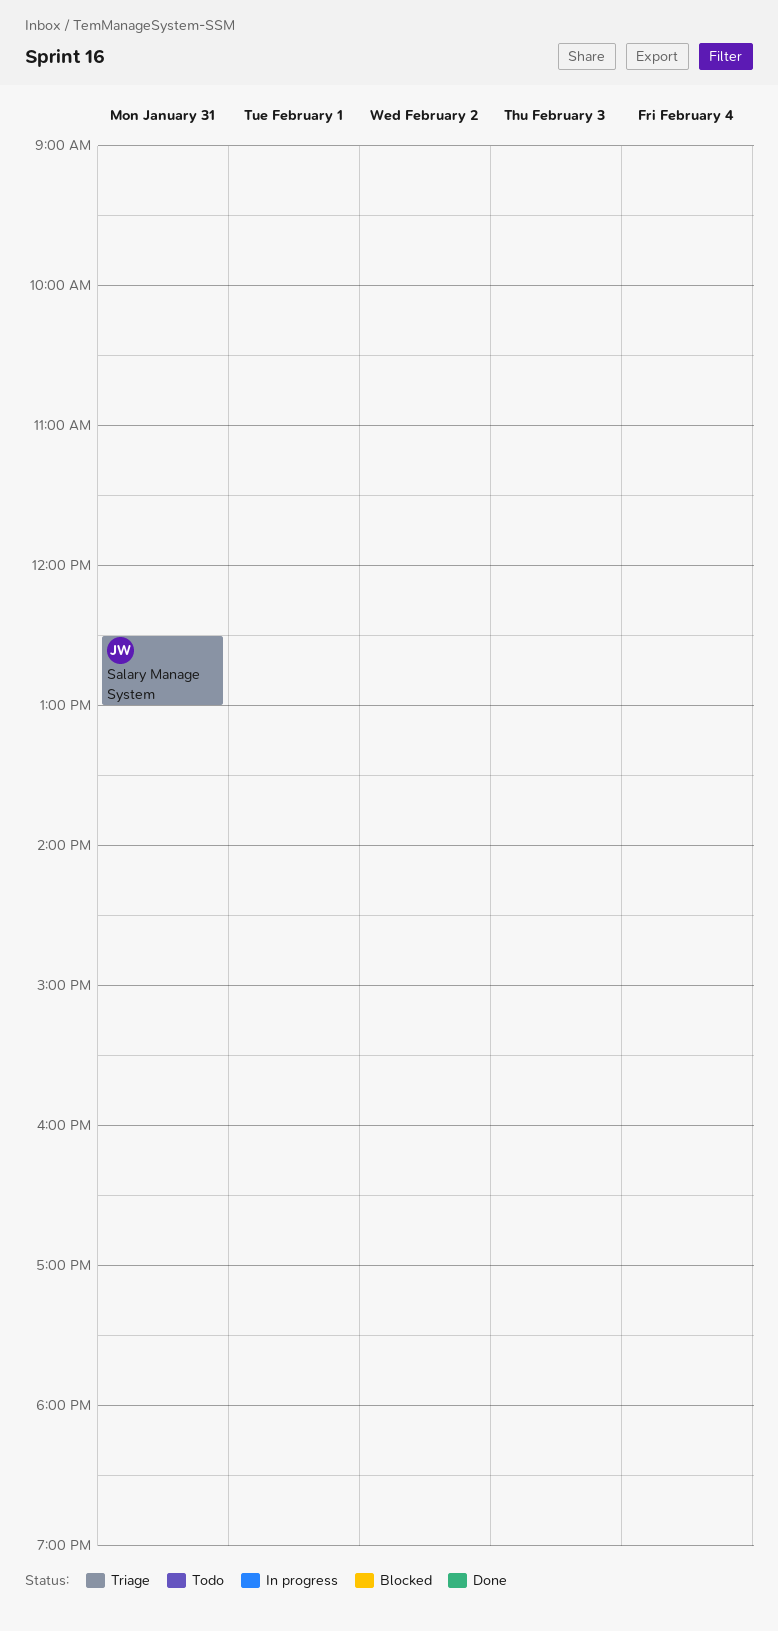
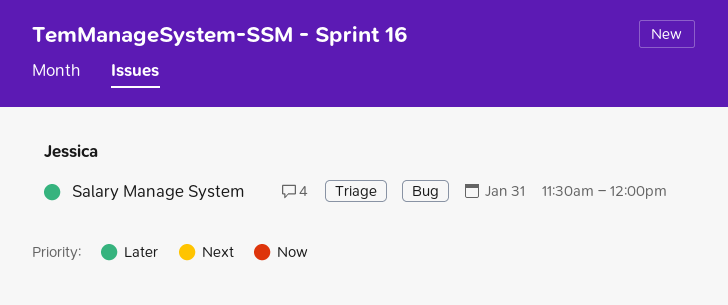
Salary Manage System, begins: 12:30 -> 11:30
Salary Manage System, ends: 13:00 -> 12:00

